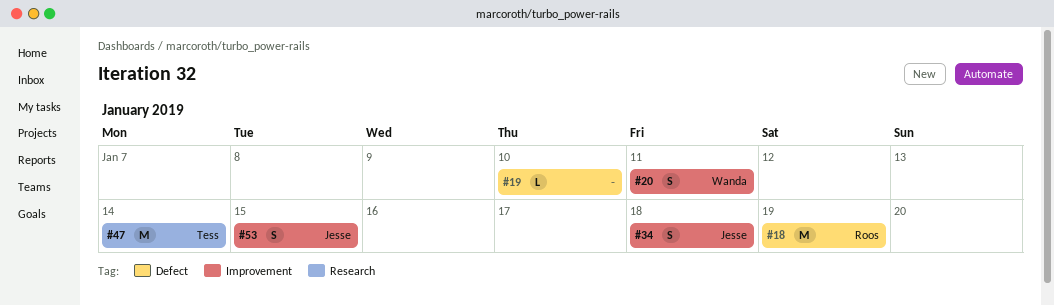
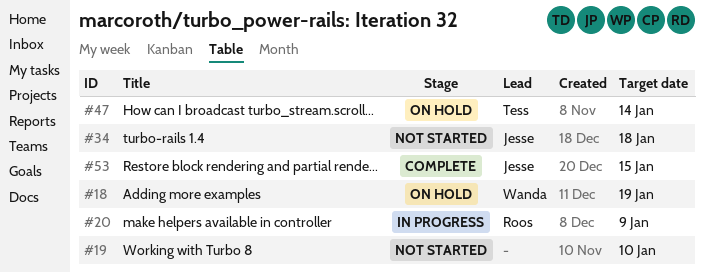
#18, owner: Roos -> Wanda
#20, owner: Wanda -> Roos
#20, due: Jan 11 -> Jan 9

